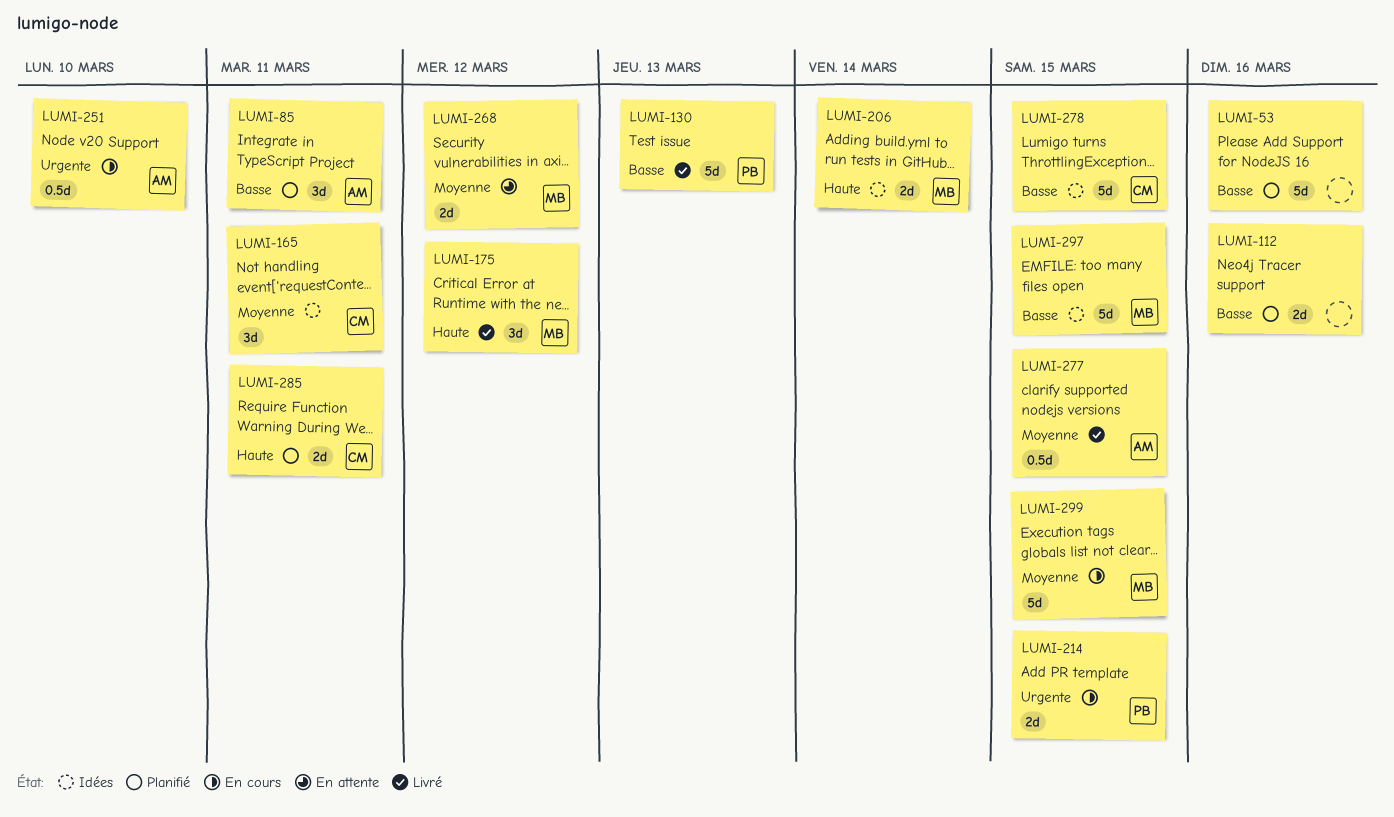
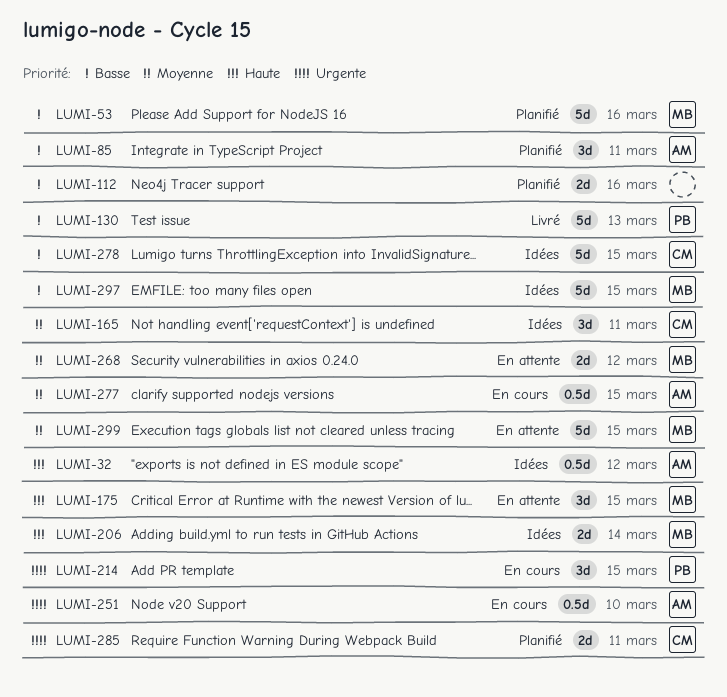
LUMI-32: none -> present
LUMI-53, owner: none -> MB
LUMI-175, status: Livré -> En attente
LUMI-175, due: Mar 12 -> Mar 15
LUMI-214, estimate: 2d -> 3d
LUMI-277, status: Livré -> En cours
LUMI-285, priority: Haute -> Urgente
LUMI-299, status: En cours -> En attente

